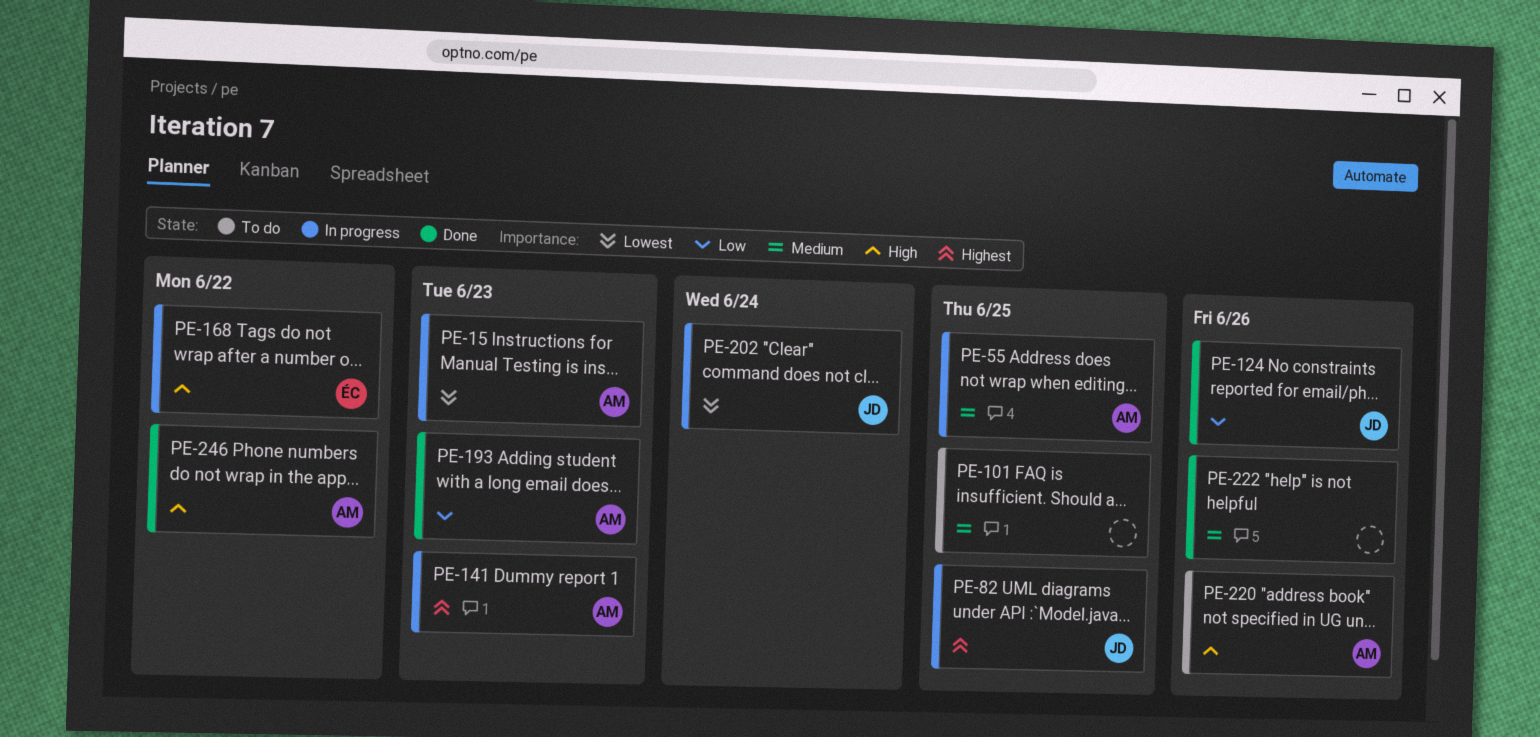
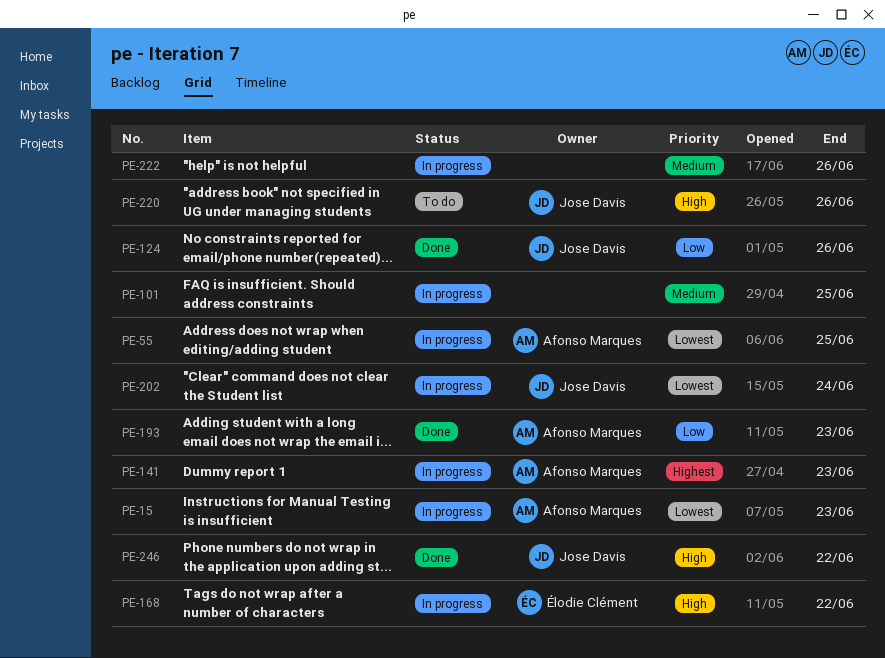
PE-55, priority: Medium -> Lowest
PE-82: present -> none
PE-101, status: To do -> In progress
PE-220, owner: Afonso Marques -> Jose Davis
PE-222, status: Done -> In progress
PE-246, owner: Afonso Marques -> Jose Davis

